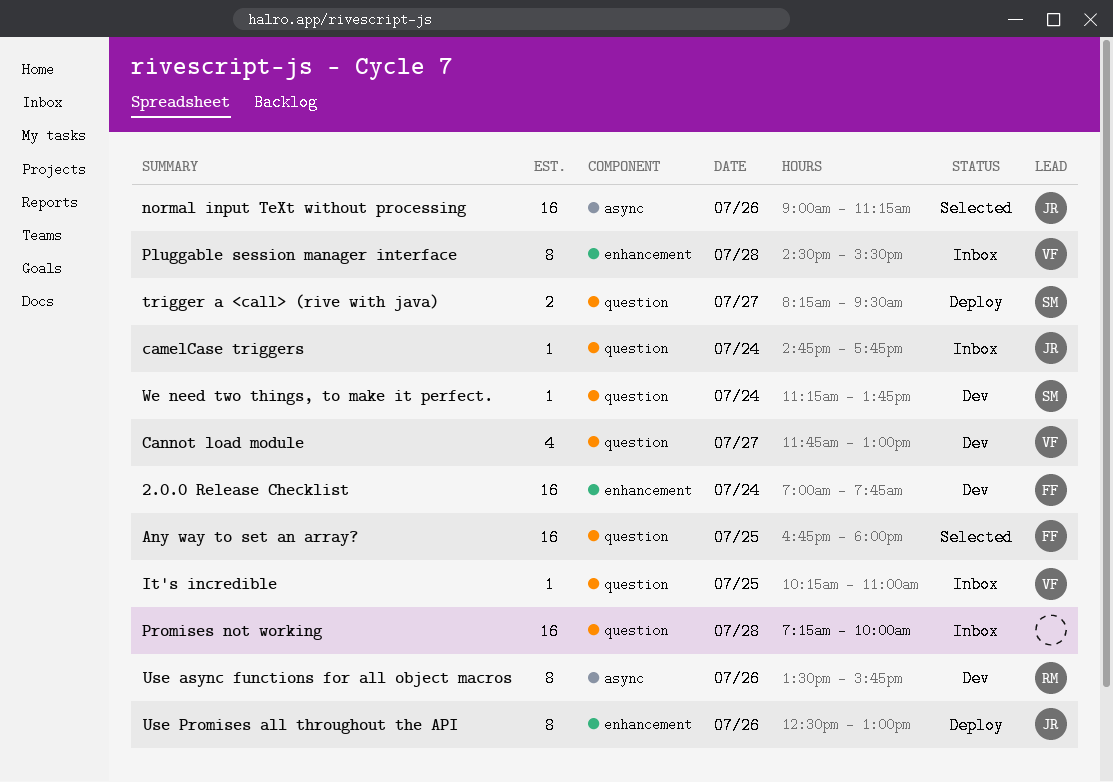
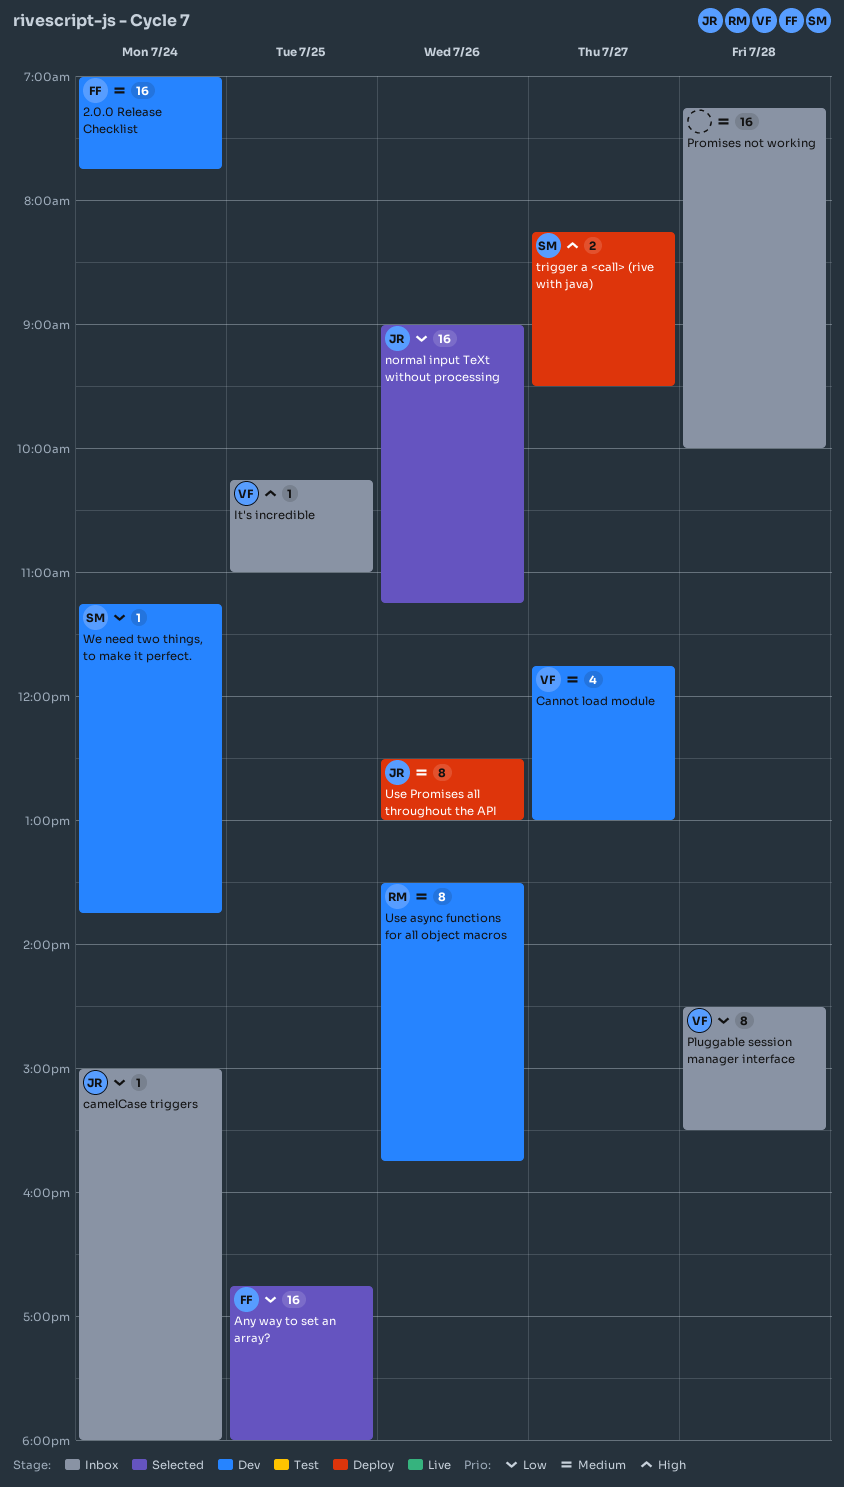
camelCase triggers, begins: 14:45 -> 15:00
camelCase triggers, ends: 17:45 -> 18:00

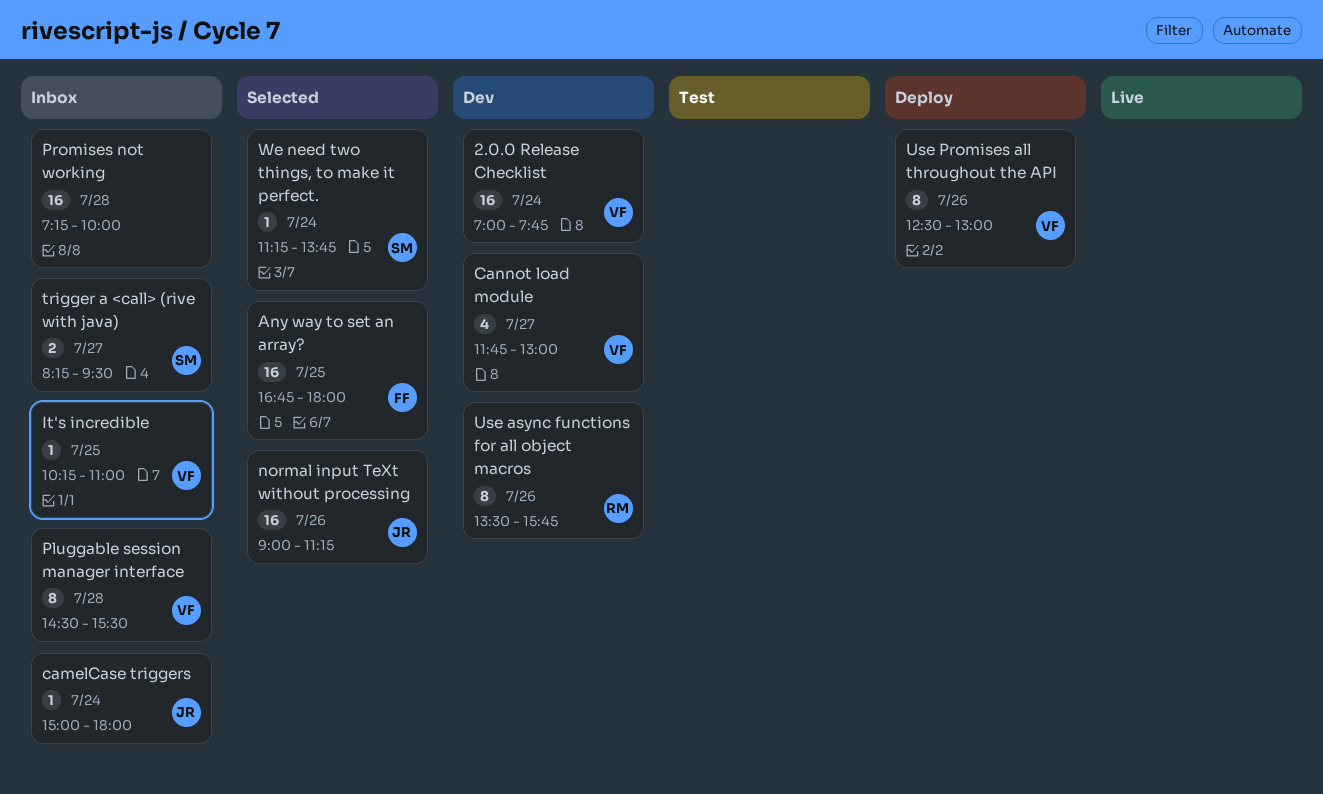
2.0.0 Release Checklist, owner: FF -> VF
trigger a <call> (rive with java), status: Deploy -> Inbox
Use Promises all throughout the API, owner: JR -> VF
We need two things, to make it perfect., status: Dev -> Selected

